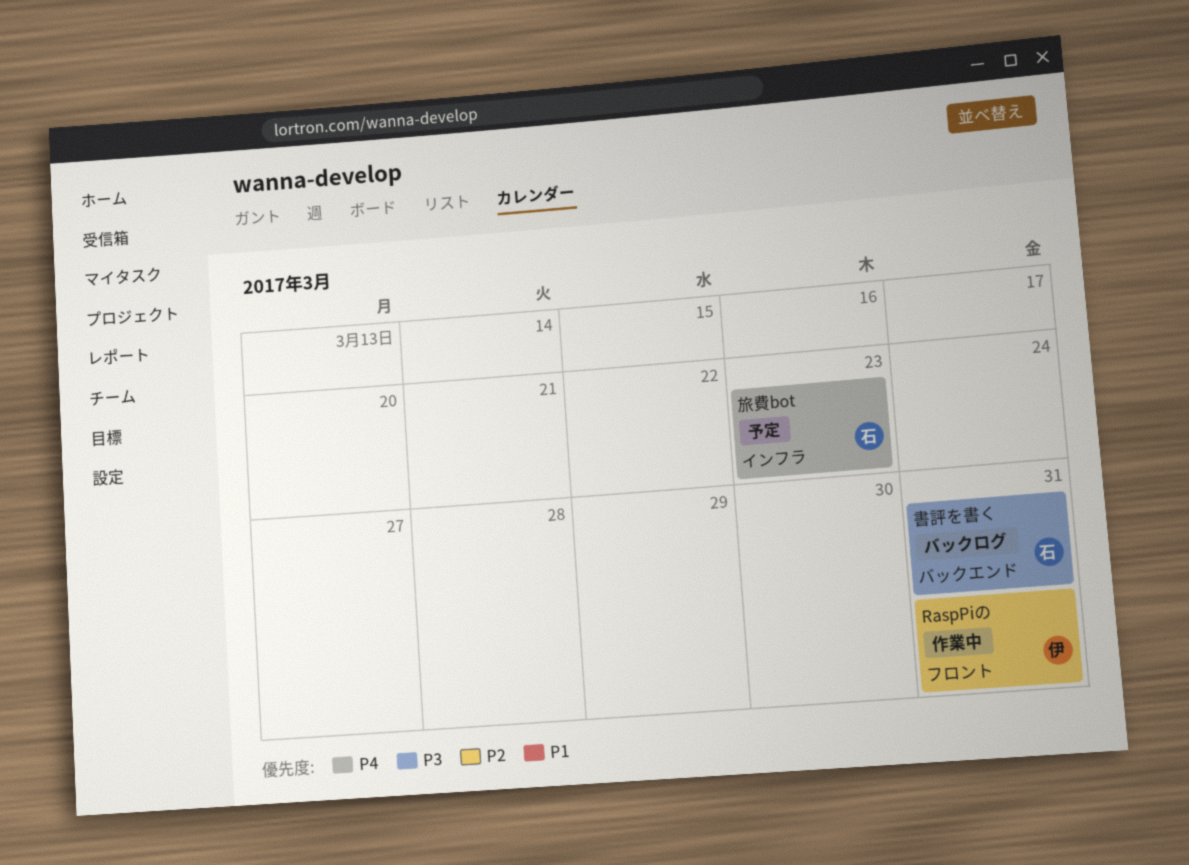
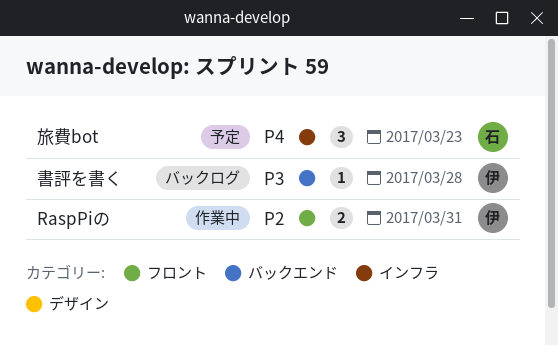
書評を書く, owner: 石 -> 伊
書評を書く, due: Mar 31 -> Mar 28

